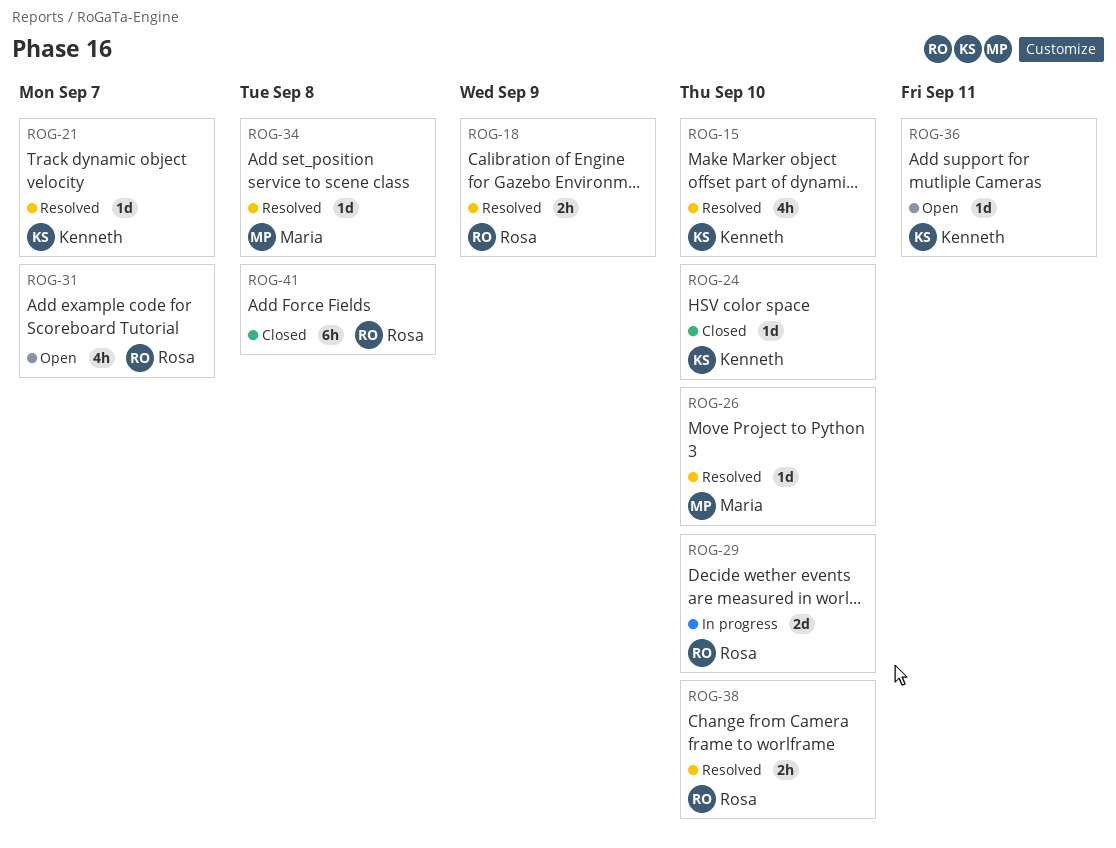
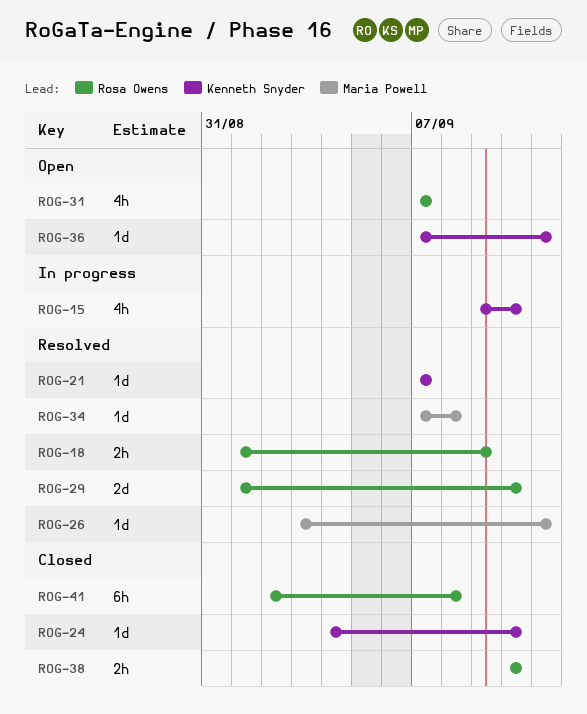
ROG-15, status: Resolved -> In progress
ROG-26, due: Sep 10 -> Sep 11
ROG-29, status: In progress -> Resolved
ROG-38, status: Resolved -> Closed

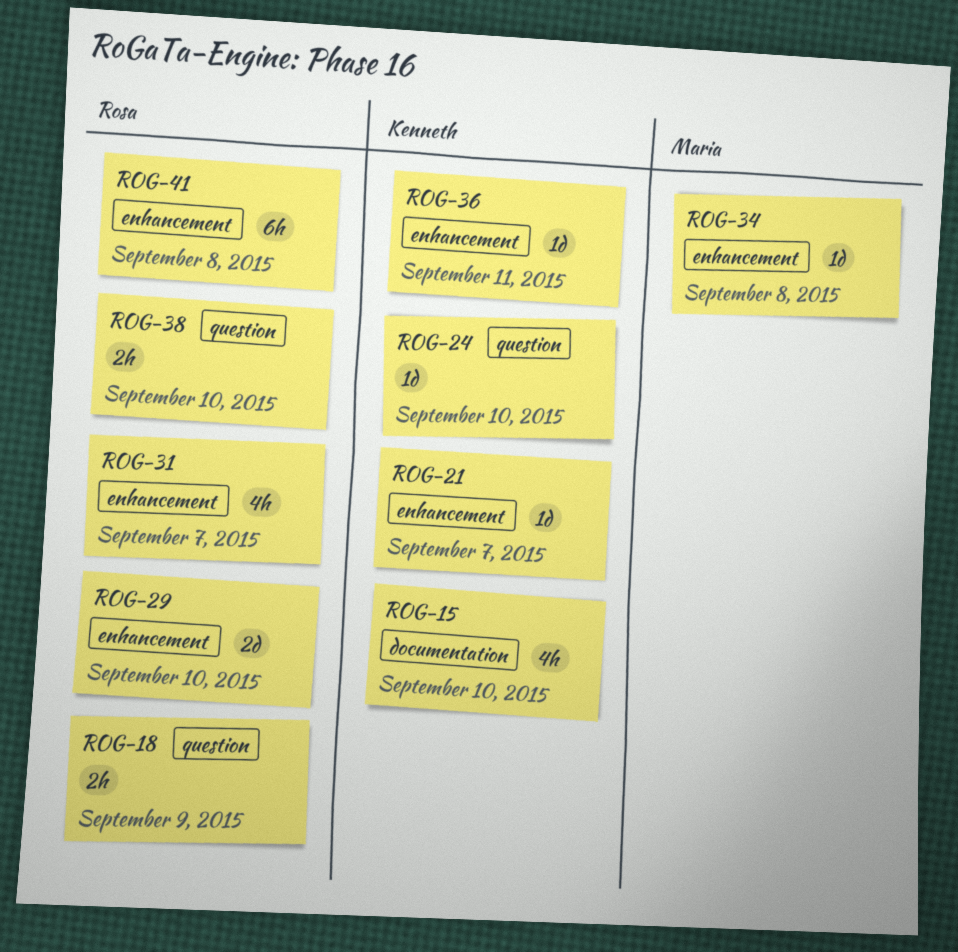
ROG-26: present -> none

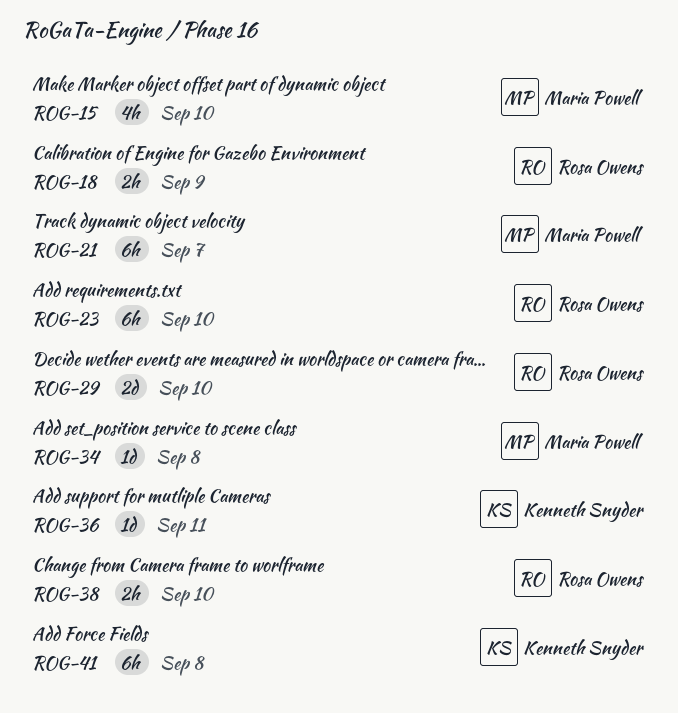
ROG-15, owner: Kenneth Snyder -> Maria Powell
ROG-21, owner: Kenneth Snyder -> Maria Powell
ROG-21, estimate: 1d -> 6h
ROG-23: none -> present
ROG-24: present -> none
ROG-31: present -> none
ROG-41, owner: Rosa Owens -> Kenneth Snyder

